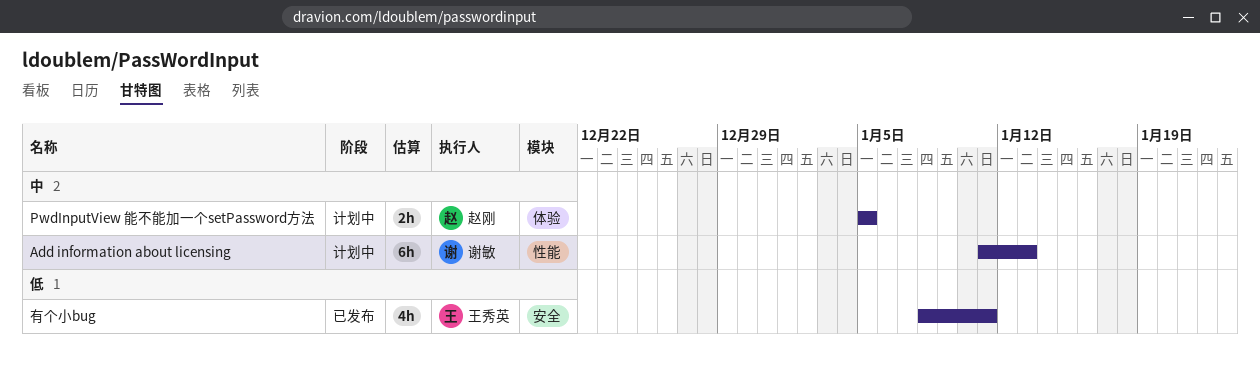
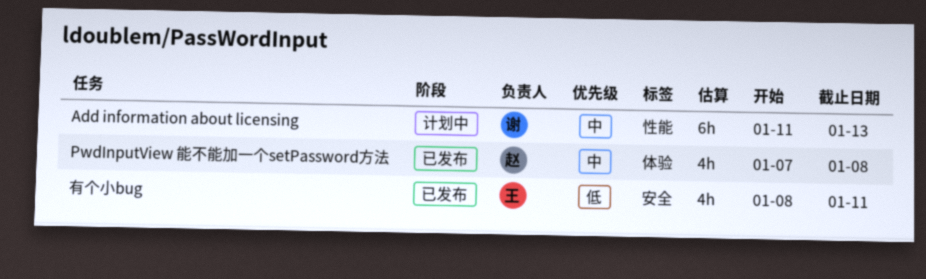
PwdInputView 能不能加一个setPassword方法, status: 计划中 -> 已发布
PwdInputView 能不能加一个setPassword方法, estimate: 2h -> 4h
PwdInputView 能不能加一个setPassword方法, start: Jan 5 -> Jan 7
PwdInputView 能不能加一个setPassword方法, due: Jan 5 -> Jan 8

